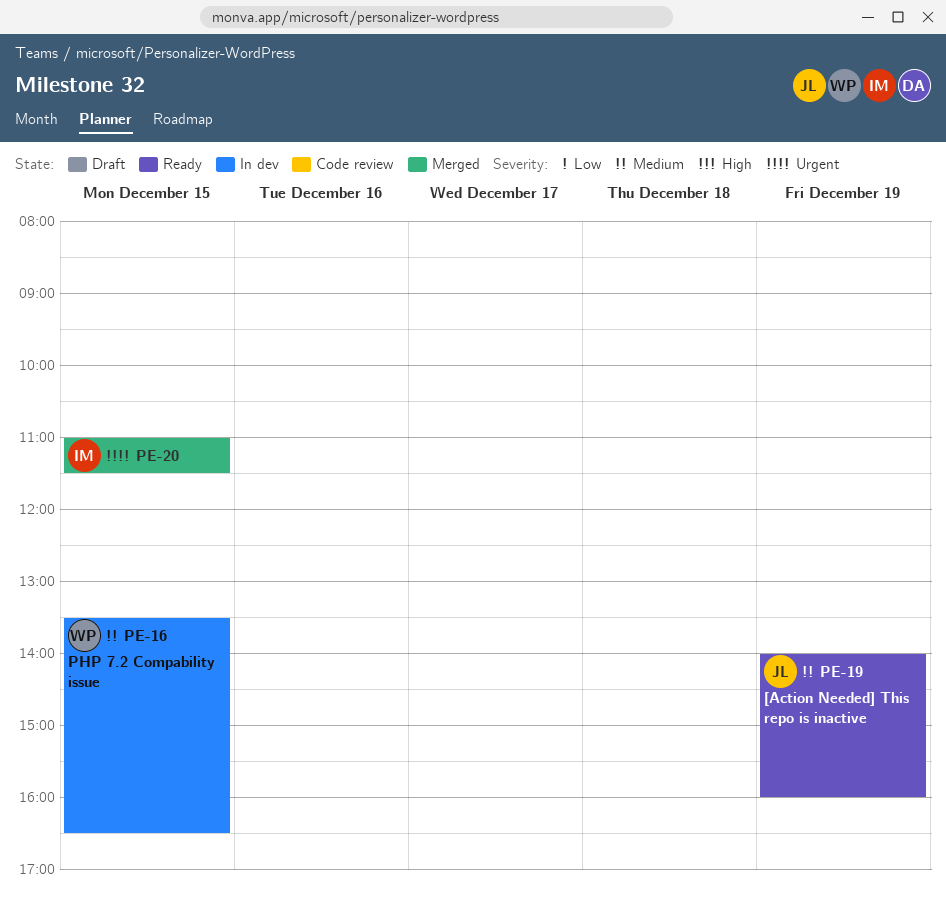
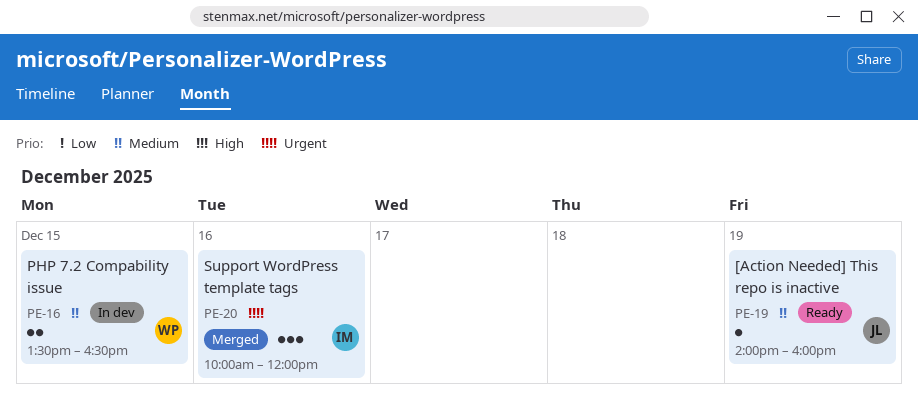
PE-20, day: Dec 15 -> Dec 16
PE-20, begins: 11:00 -> 10:00
PE-20, ends: 11:30 -> 12:00

